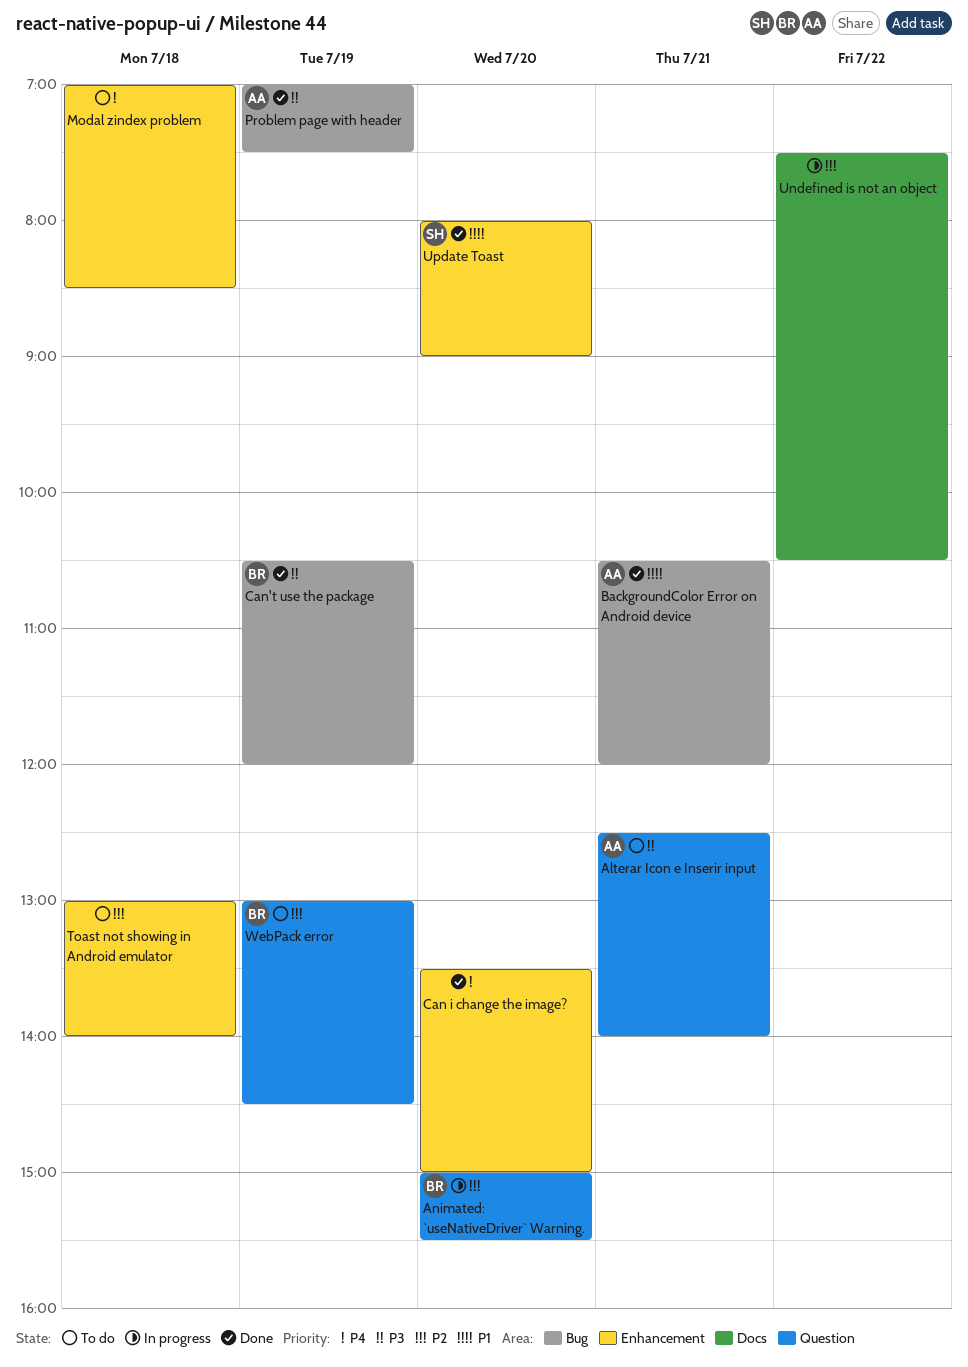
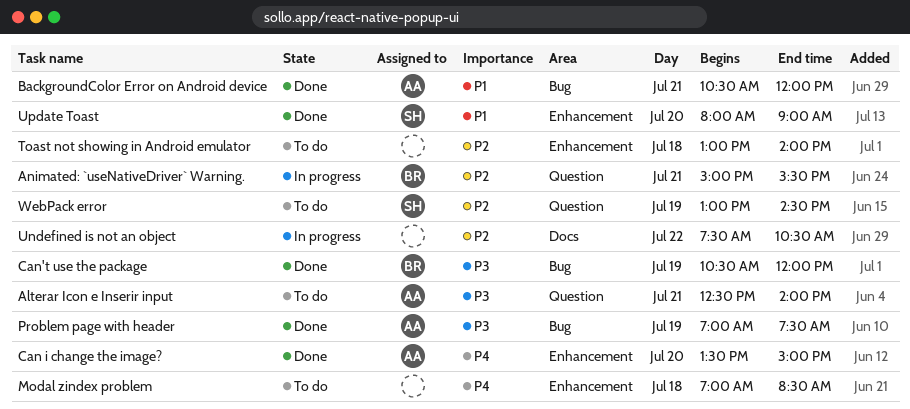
Animated: `useNativeDriver` Warning., day: Jul 20 -> Jul 21
Can i change the image?, owner: none -> AA
WebPack error, owner: BR -> SH

